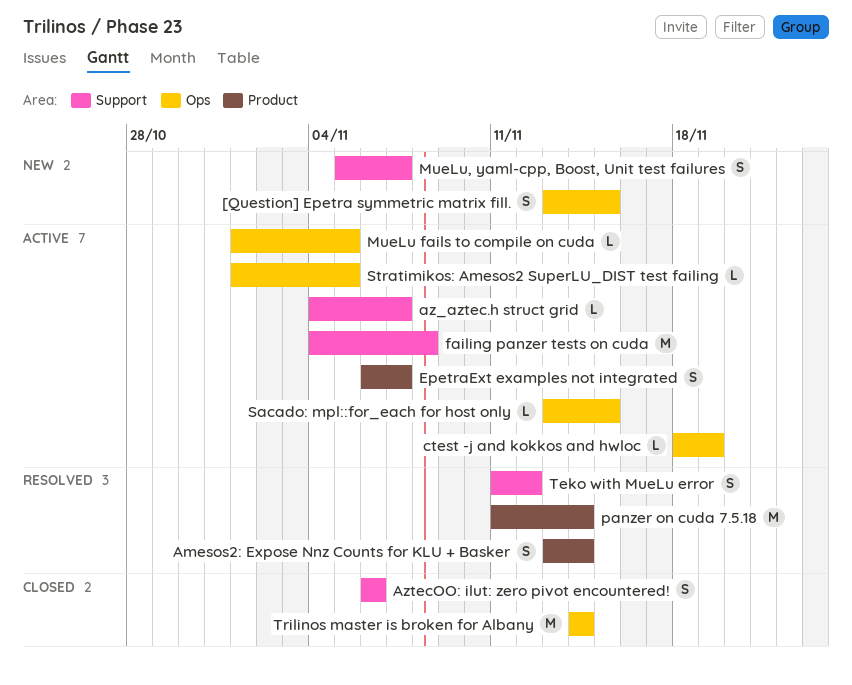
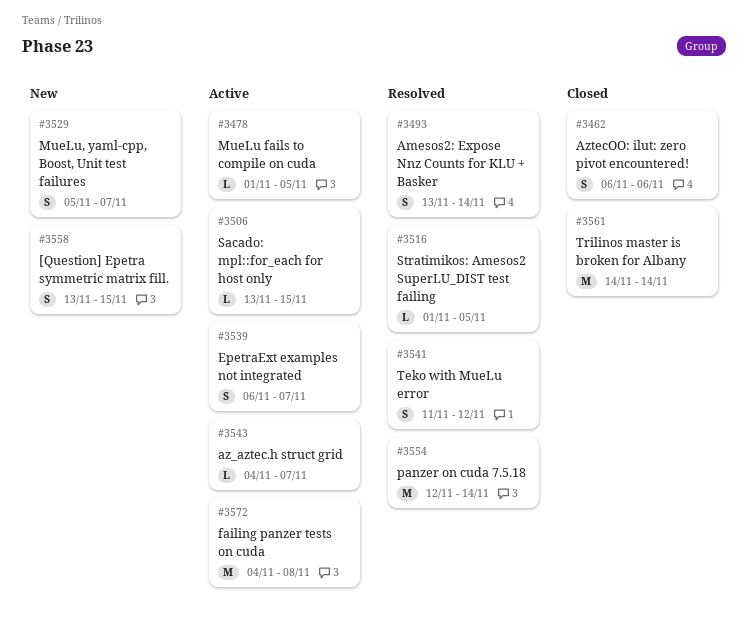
ctest -j and kokkos and hwloc: present -> none
panzer on cuda 7.5.18, start: Nov 11 -> Nov 12
Stratimikos: Amesos2 SuperLU_DIST test failing, status: Active -> Resolved

